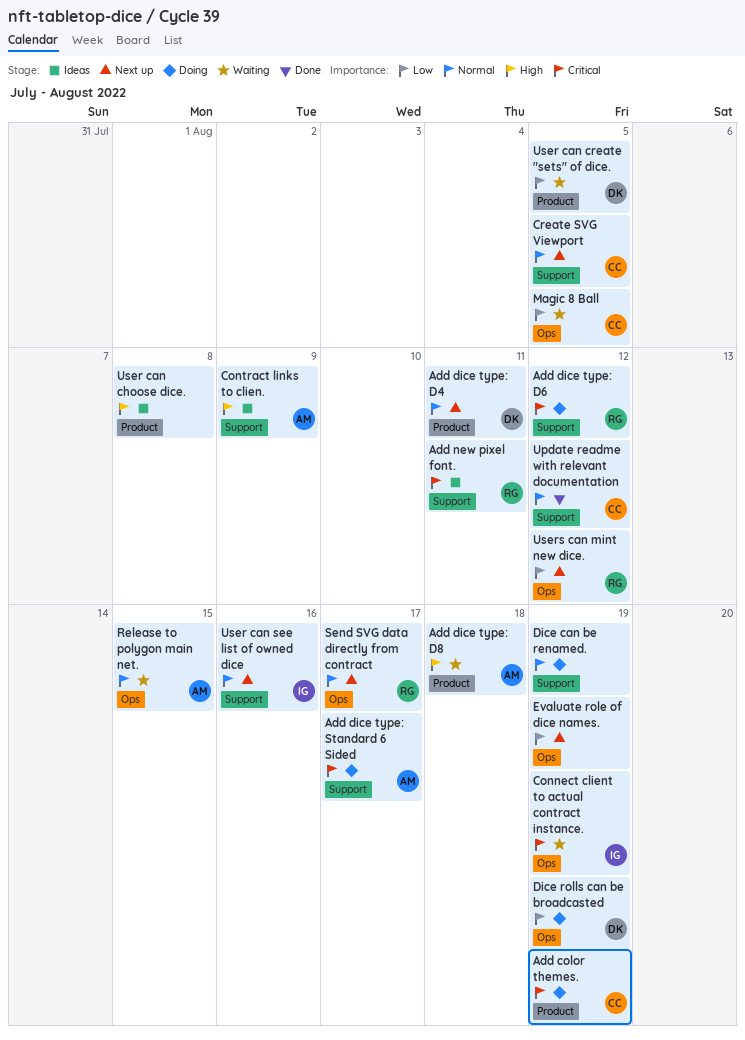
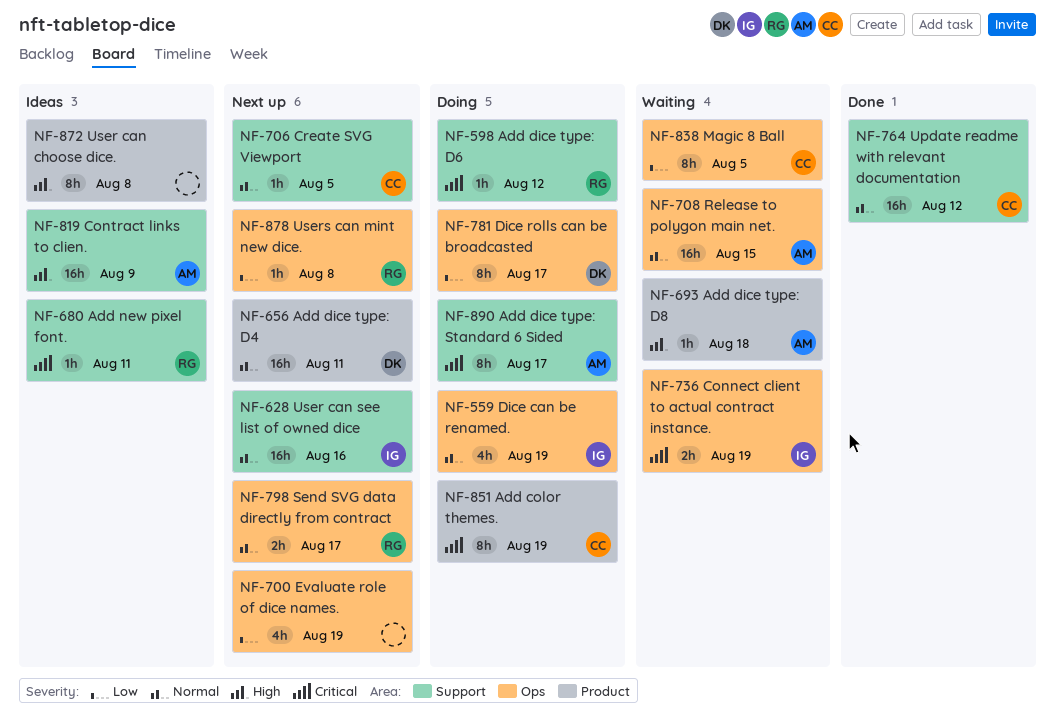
Dice can be renamed., owner: none -> IG
Dice can be renamed., label: Support -> Ops
Dice rolls can be broadcasted, due: Aug 19 -> Aug 17
User can create "sets" of dice.: present -> none
Users can mint new dice., due: Aug 12 -> Aug 8

